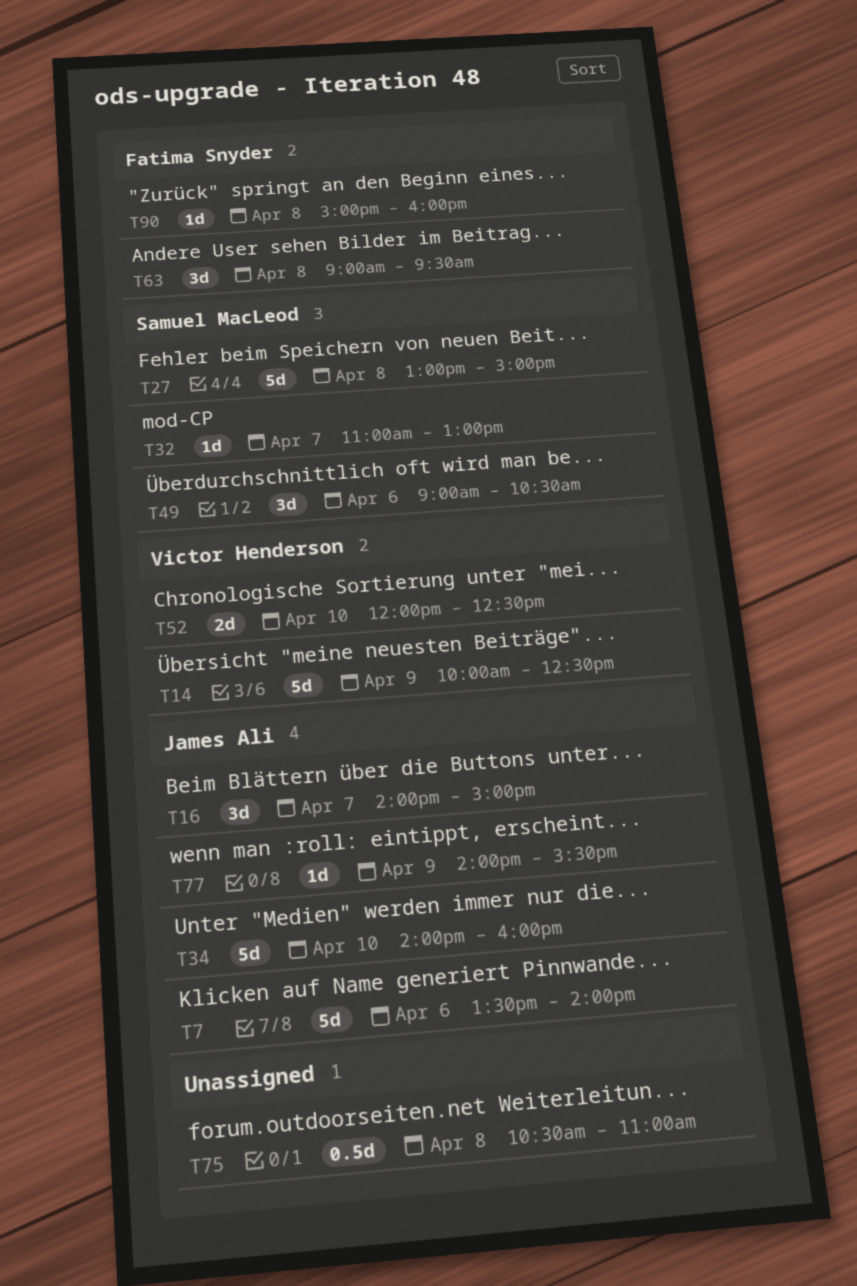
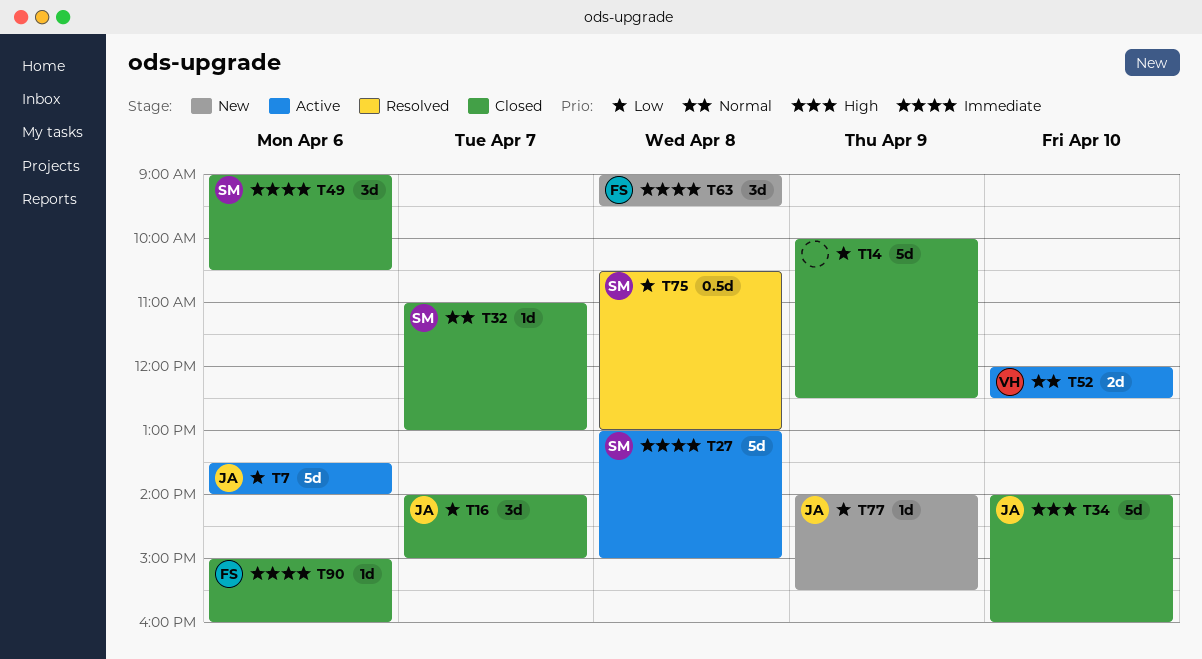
T14, owner: Victor Henderson -> none
T75, owner: none -> Samuel MacLeod
T75, ends: 11:00 -> 13:00
T90, day: Apr 8 -> Apr 6

